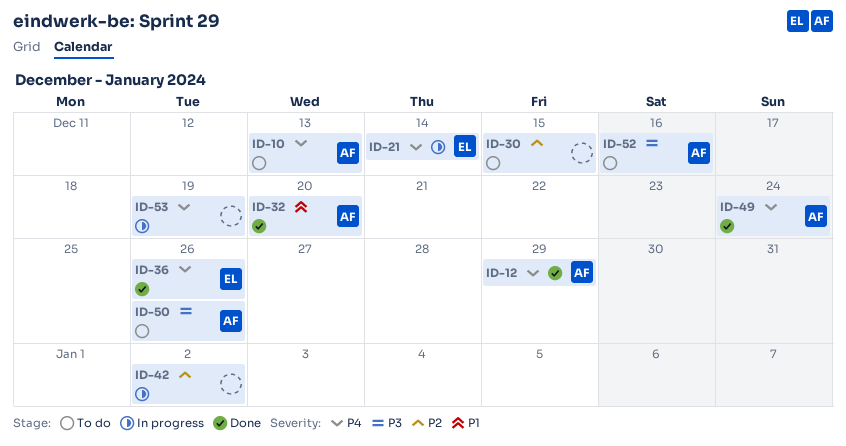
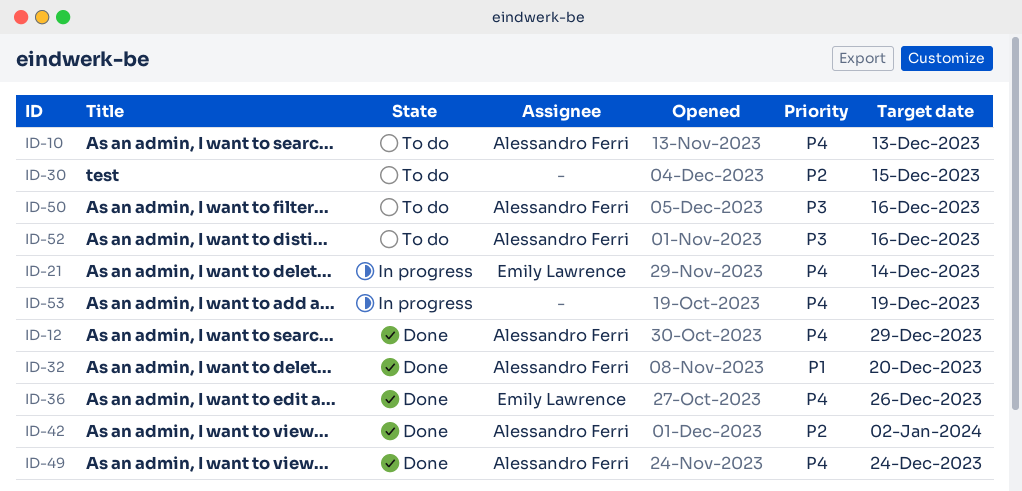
ID-42, status: In progress -> Done
ID-42, owner: none -> Alessandro Ferri
ID-50, due: Dec 26 -> Dec 16

